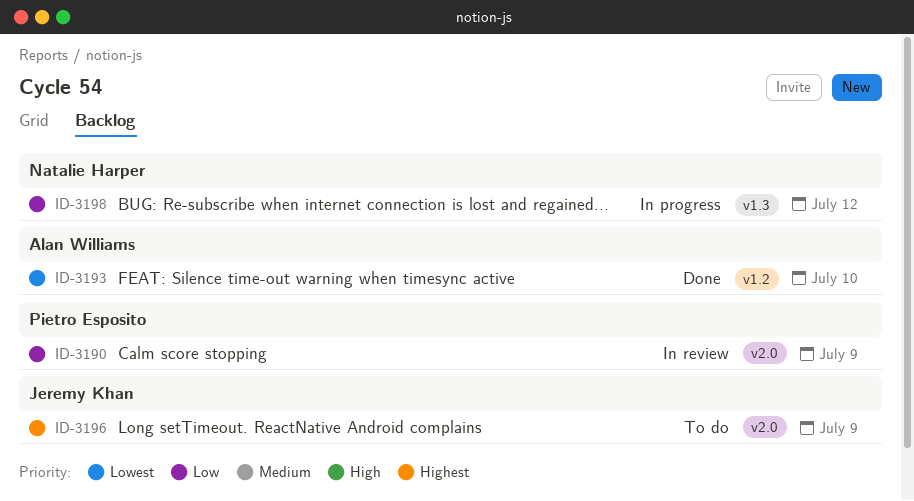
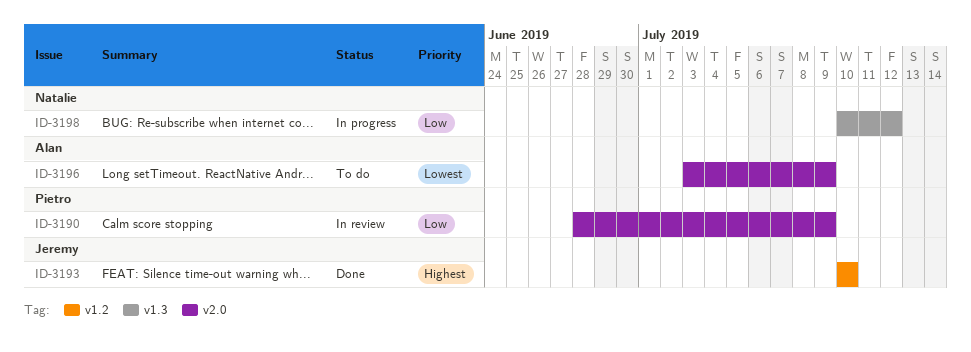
ID-3193, owner: Alan Williams -> Jeremy Khan
ID-3193, priority: Lowest -> Highest
ID-3196, owner: Jeremy Khan -> Alan Williams
ID-3196, priority: Highest -> Lowest

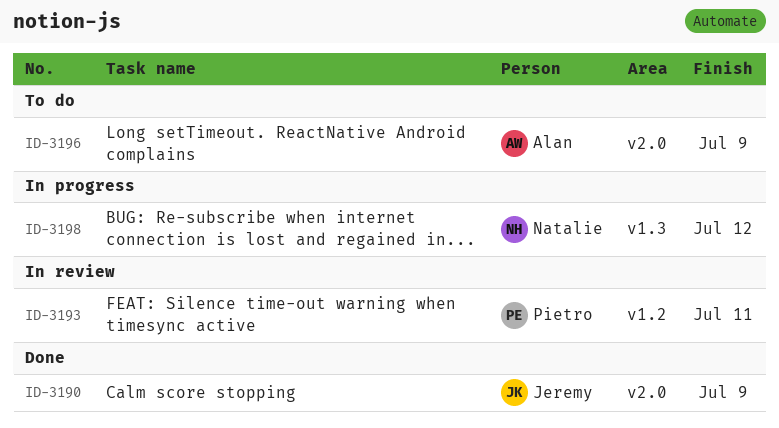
ID-3190, status: In review -> Done
ID-3190, owner: Pietro -> Jeremy
ID-3193, status: Done -> In review
ID-3193, owner: Jeremy -> Pietro
ID-3193, due: Jul 10 -> Jul 11

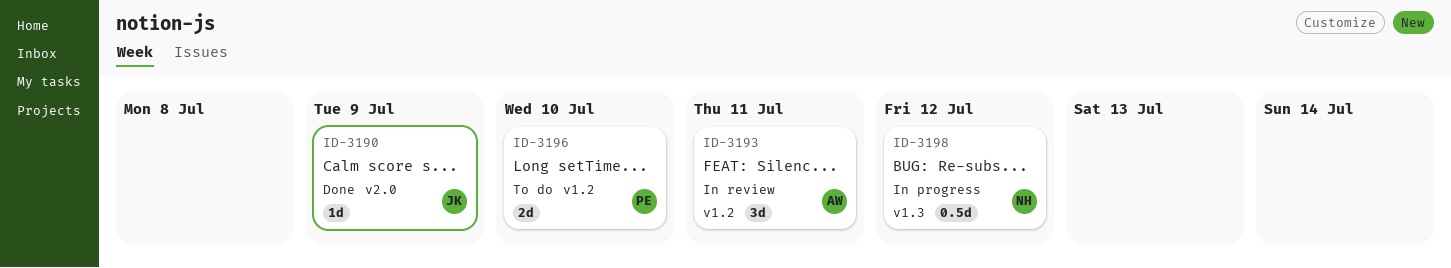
ID-3193, owner: Pietro -> Alan
ID-3196, owner: Alan -> Pietro
ID-3196, label: v2.0 -> v1.2
ID-3196, due: Jul 9 -> Jul 10

